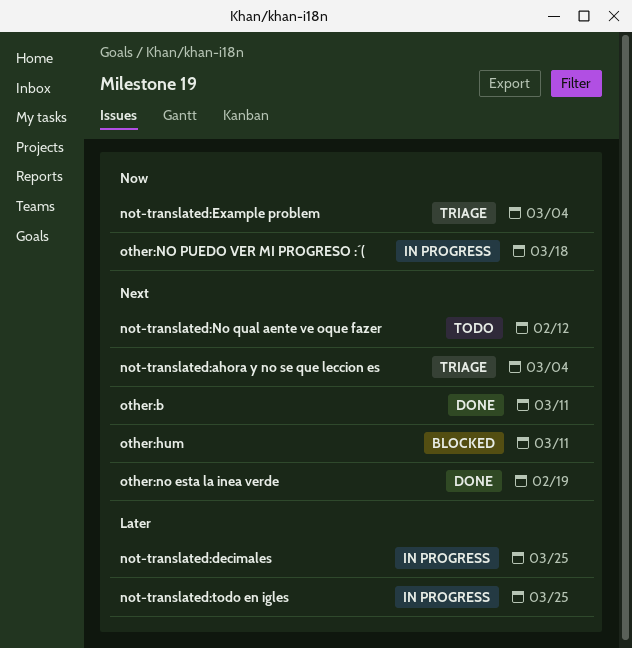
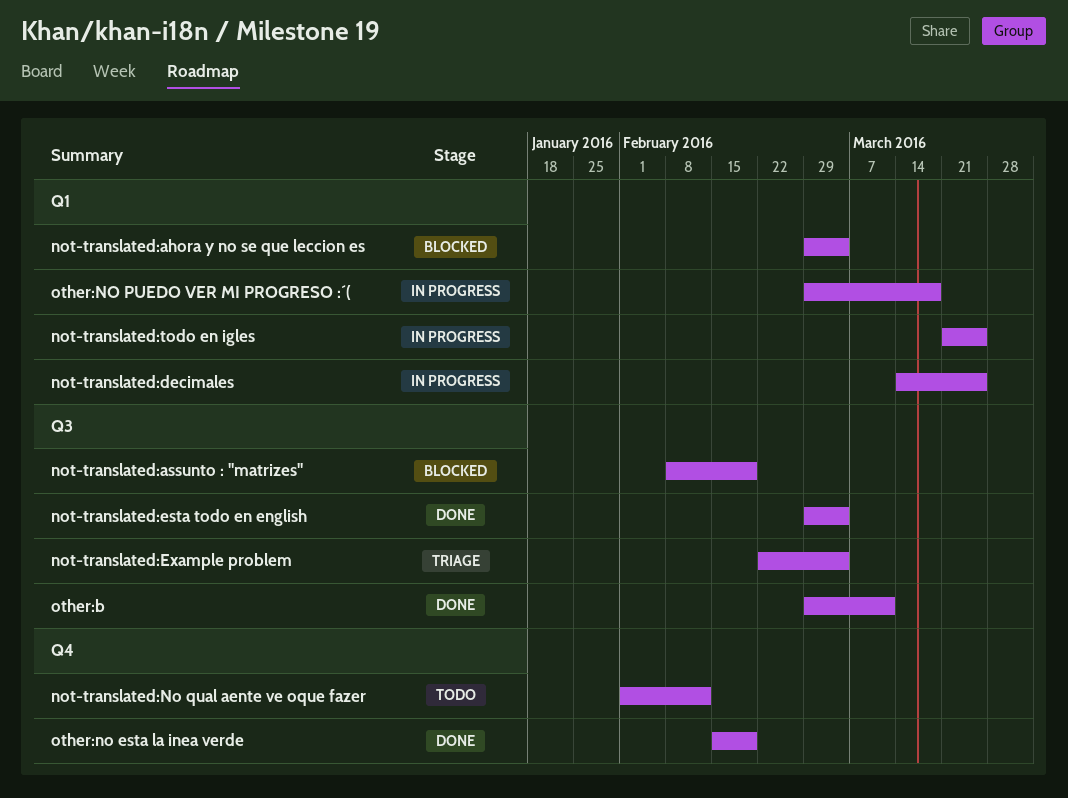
not-translated:ahora y no se que leccion es, status: Triage -> Blocked
not-translated:assunto : ''matrizes'': none -> present
not-translated:esta todo en english: none -> present
other:hum: present -> none

